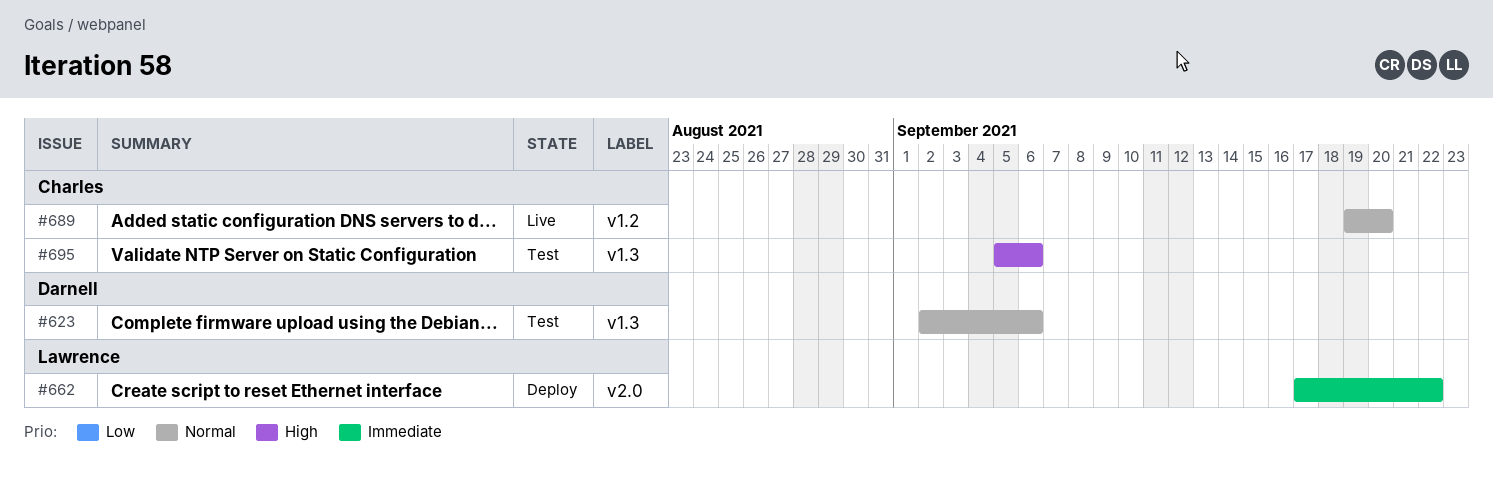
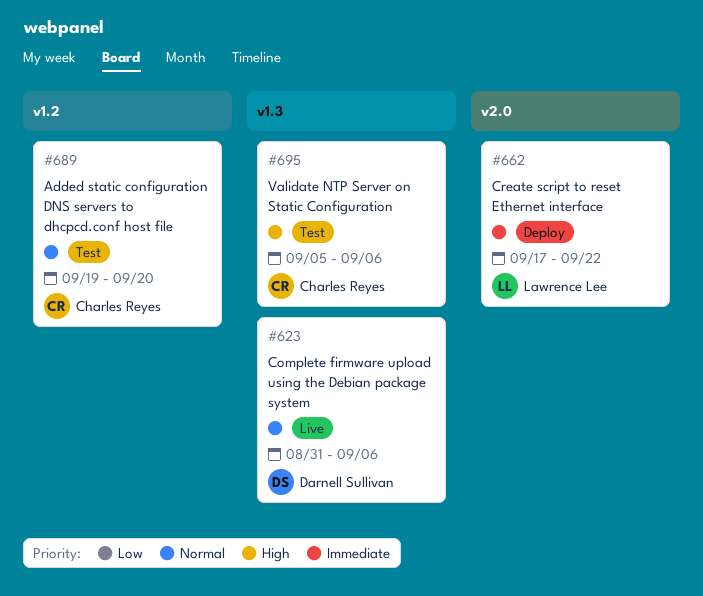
#623, status: Test -> Live
#623, start: Sep 2 -> Aug 31
#689, status: Live -> Test

